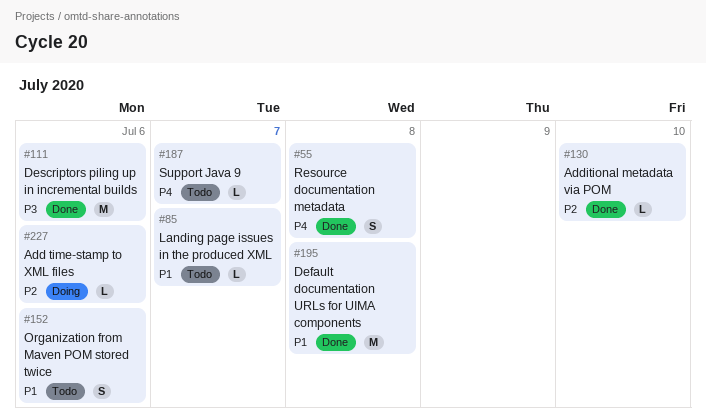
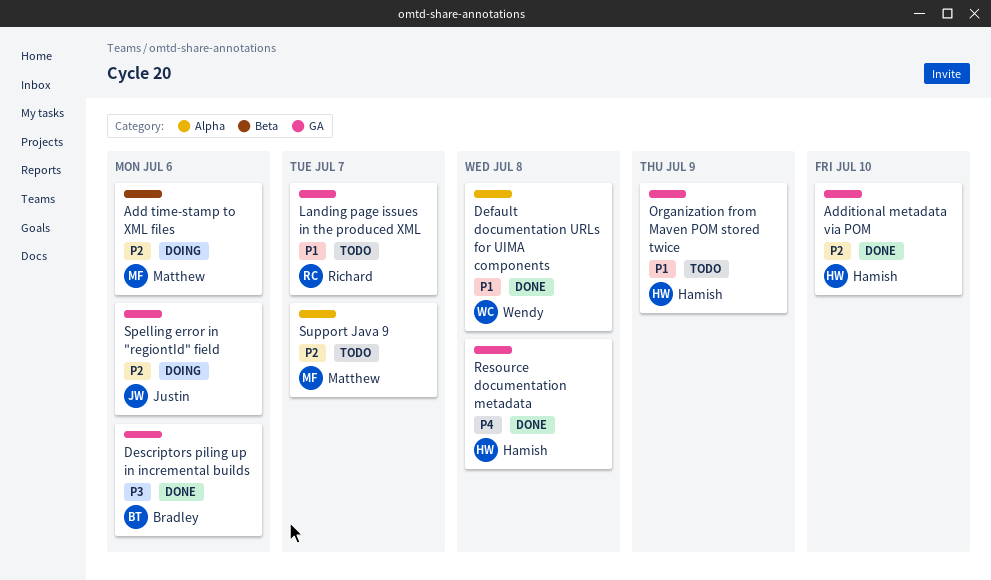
Organization from Maven POM stored twice, due: Jul 6 -> Jul 9
Spelling error in "regiontId" field: none -> present
Support Java 9, priority: P4 -> P2

